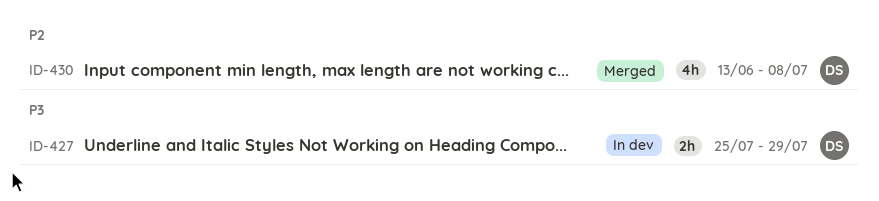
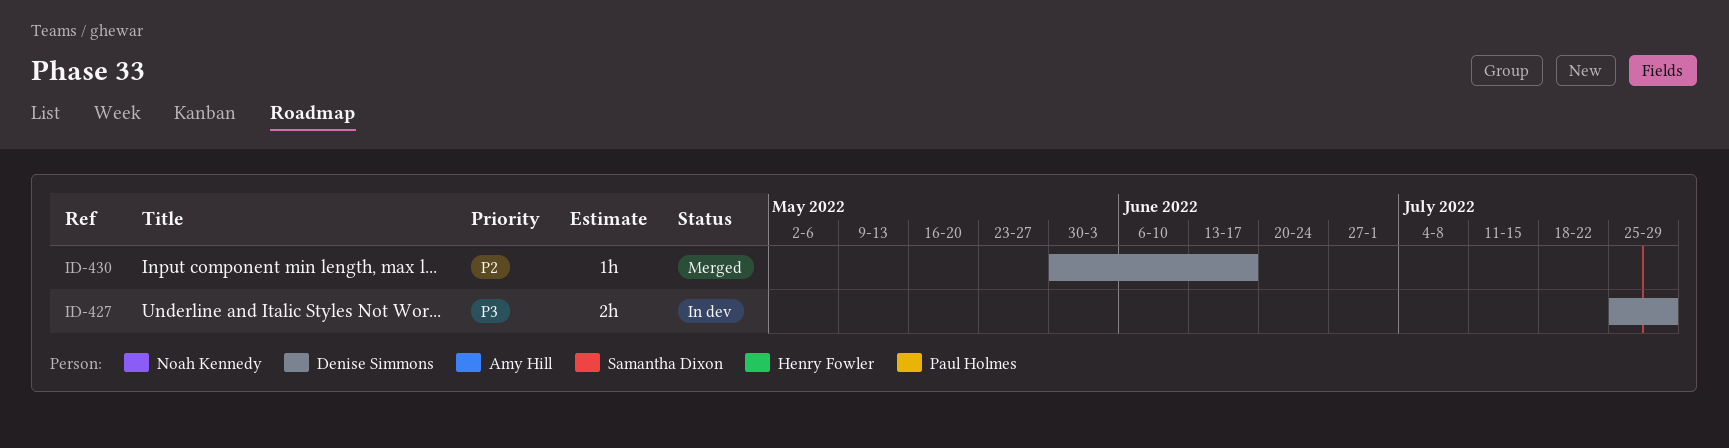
ID-430, estimate: 4h -> 1h
ID-430, start: Jun 13 -> May 30
ID-430, due: Jul 8 -> Jun 17

